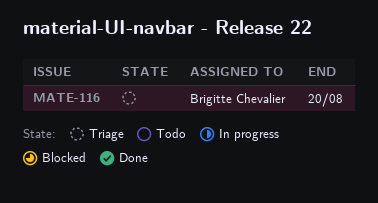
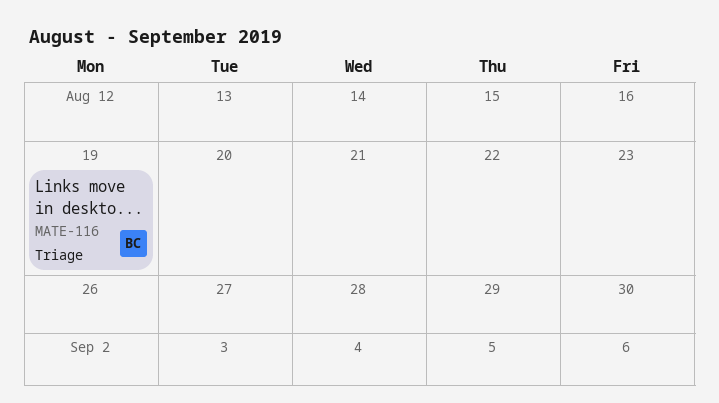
MATE-116, due: Aug 20 -> Aug 19

